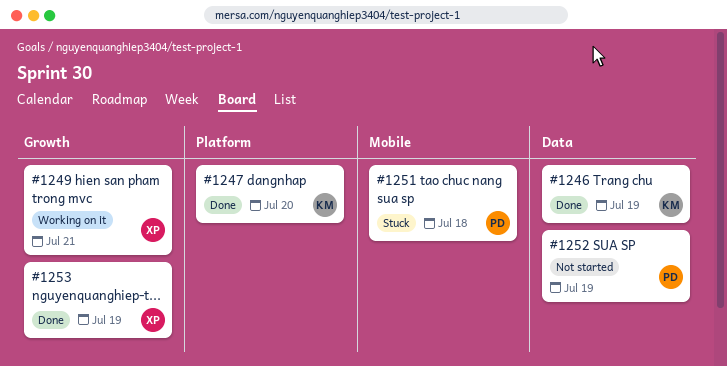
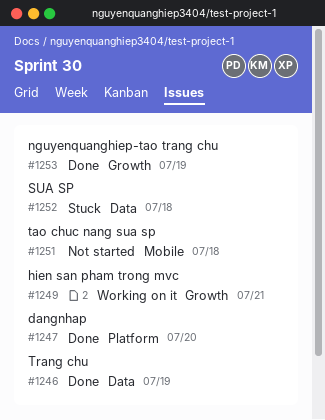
#1251, status: Stuck -> Not started
#1252, status: Not started -> Stuck
#1252, due: Jul 19 -> Jul 18

